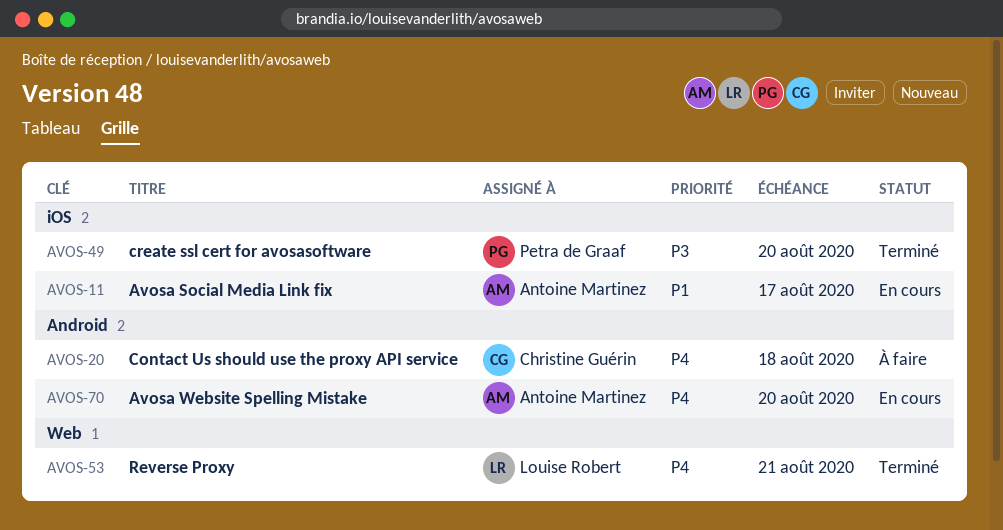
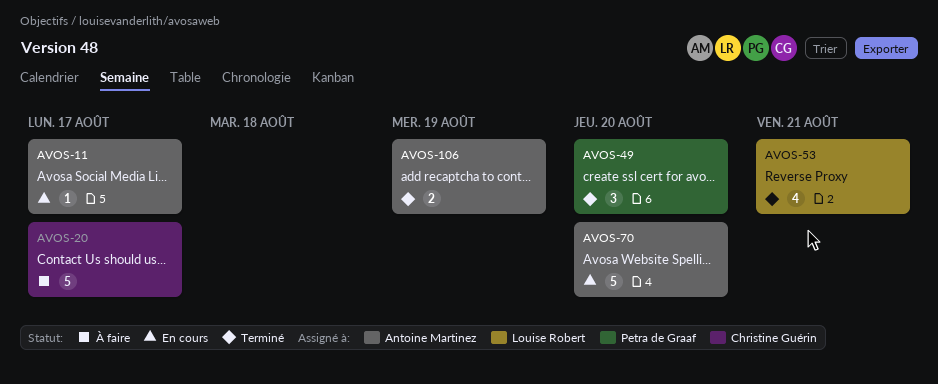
AVOS-20, due: Aug 18 -> Aug 17
AVOS-106: none -> present

